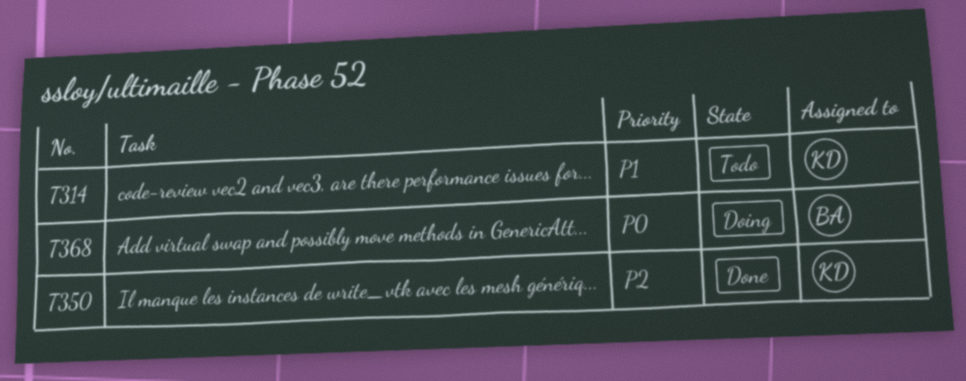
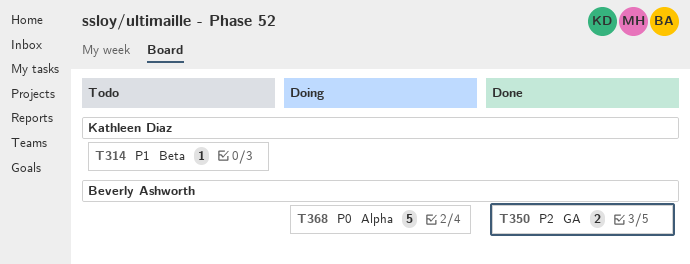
T350, owner: Kathleen Diaz -> Beverly Ashworth

